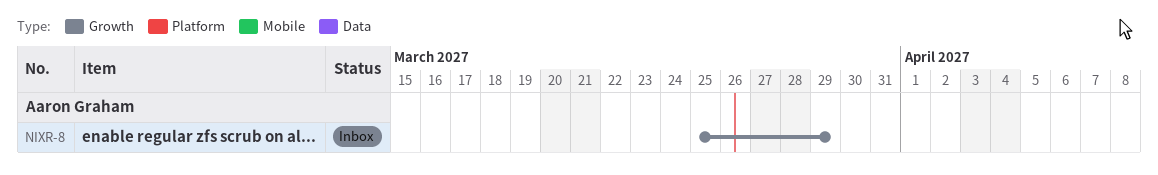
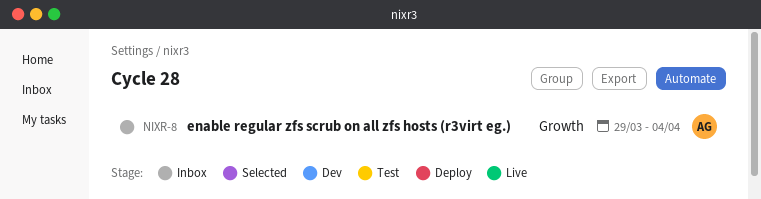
NIXR-8, start: Mar 25 -> Mar 29
NIXR-8, due: Mar 29 -> Apr 4

